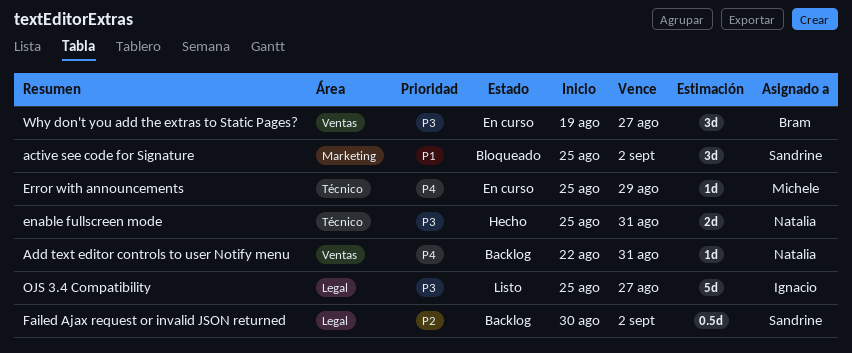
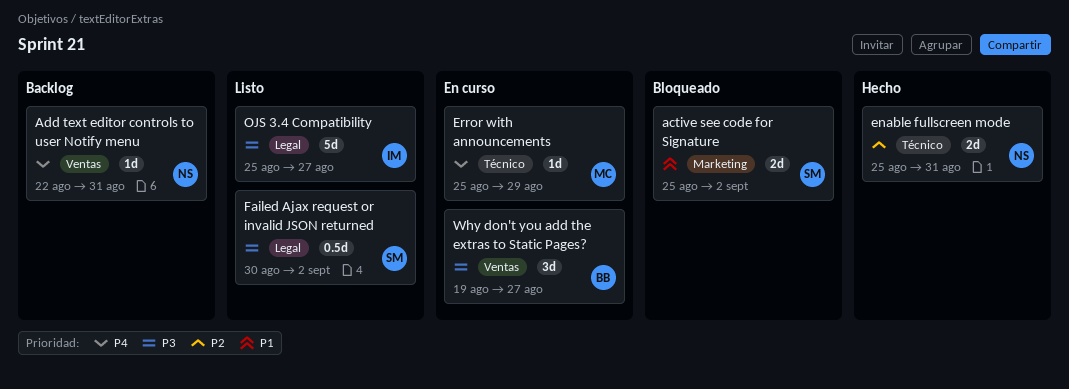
active see code for Signature, estimate: 3d -> 2d
enable fullscreen mode, priority: P3 -> P2
Failed Ajax request or invalid JSON returned, status: Backlog -> Listo
Failed Ajax request or invalid JSON returned, priority: P2 -> P3

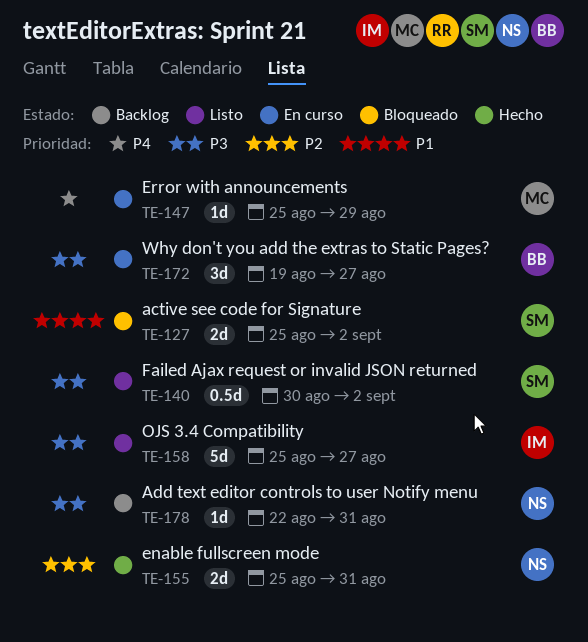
Add text editor controls to user Notify menu, priority: P4 -> P3

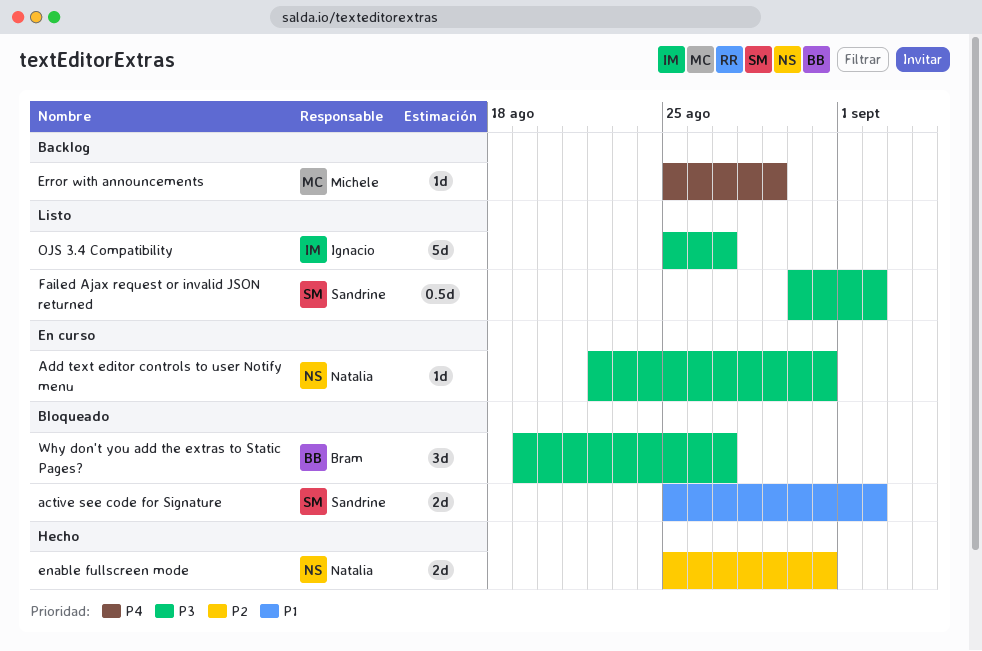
Add text editor controls to user Notify menu, status: Backlog -> En curso
Error with announcements, status: En curso -> Backlog
Why don't you add the extras to Static Pages?, status: En curso -> Bloqueado

